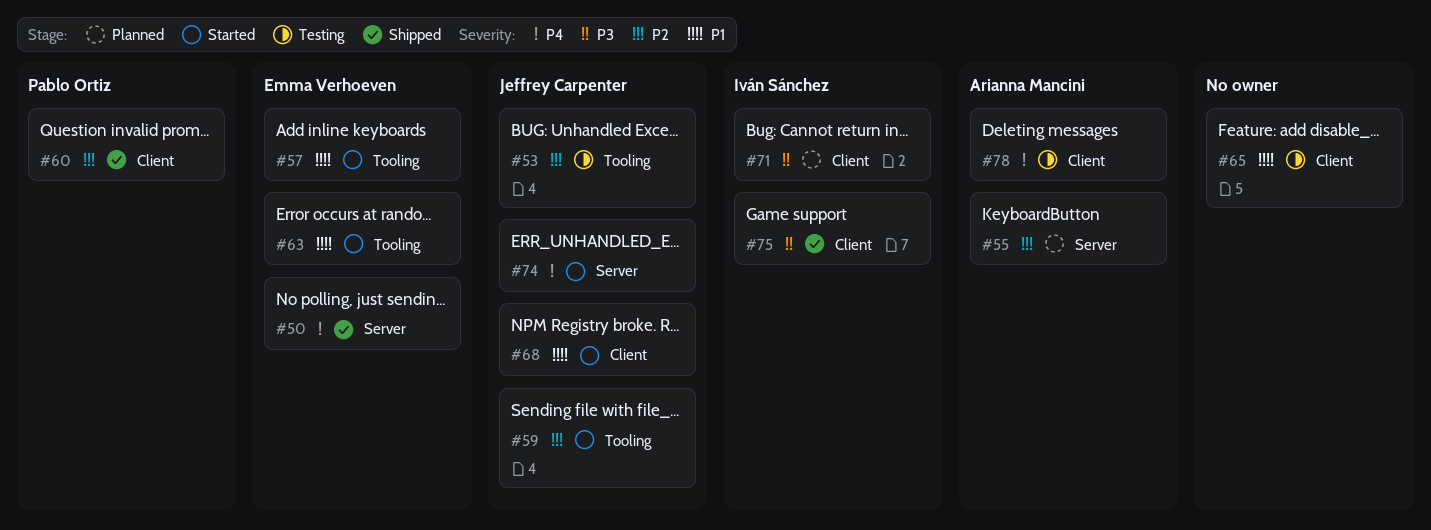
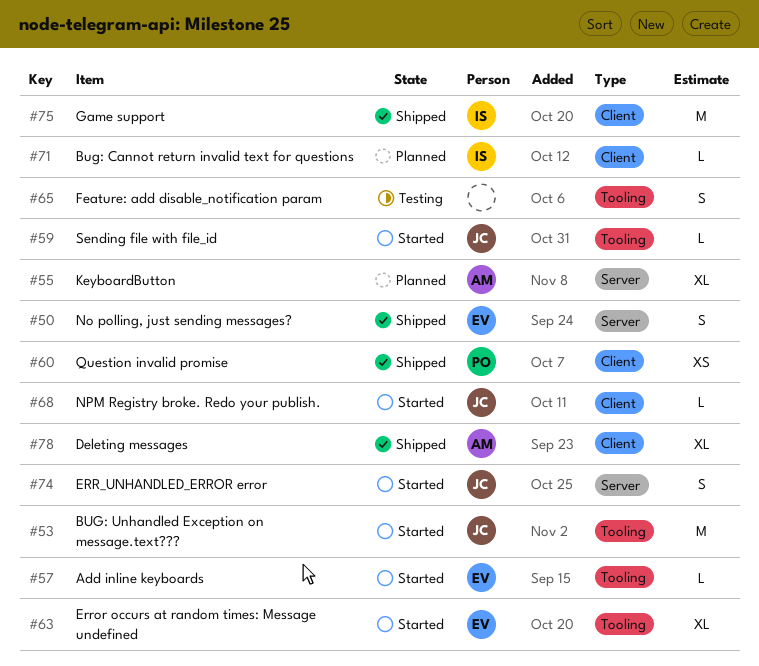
#53, status: Testing -> Started
#65, label: Client -> Tooling
#78, status: Testing -> Shipped

